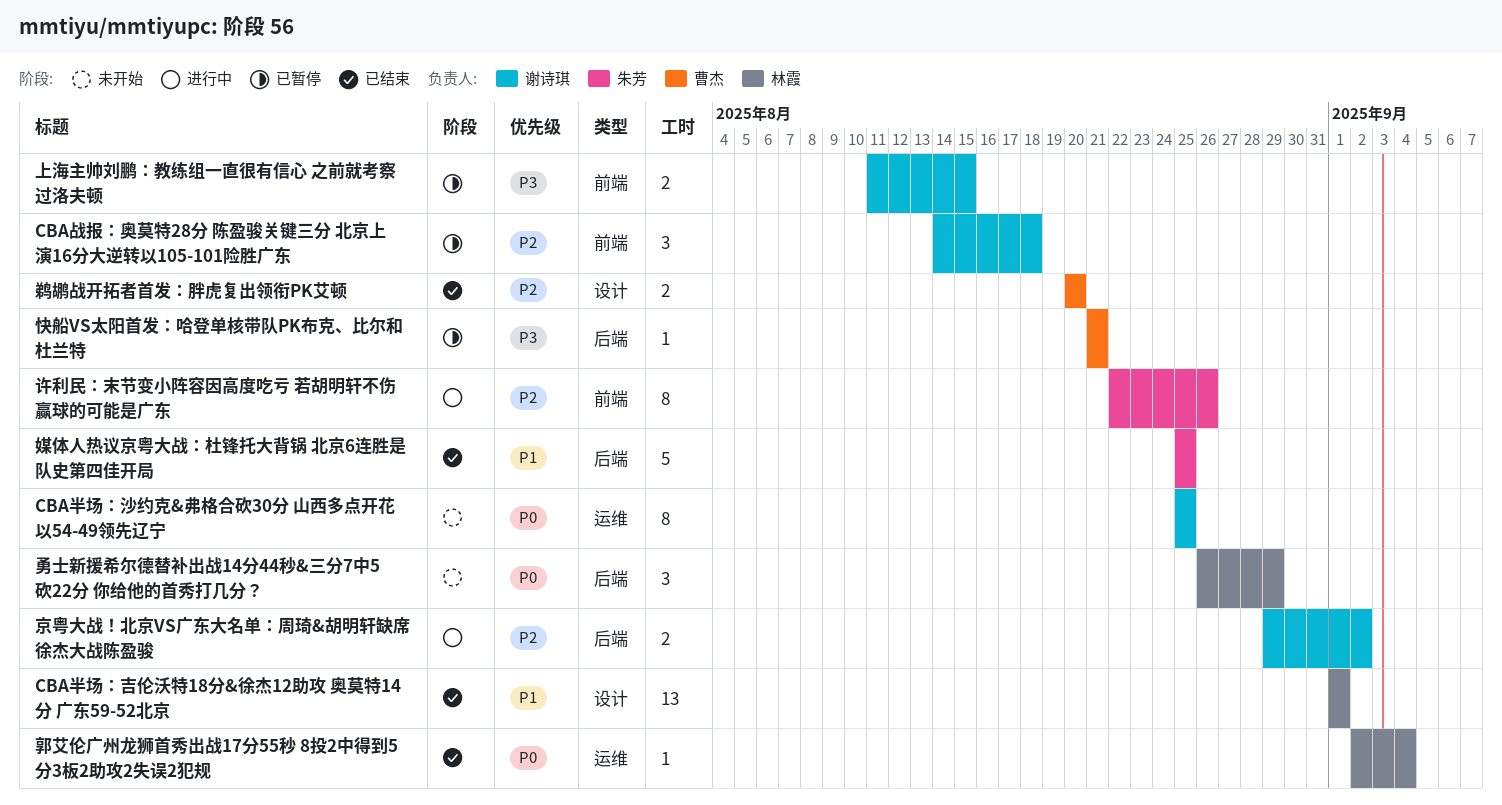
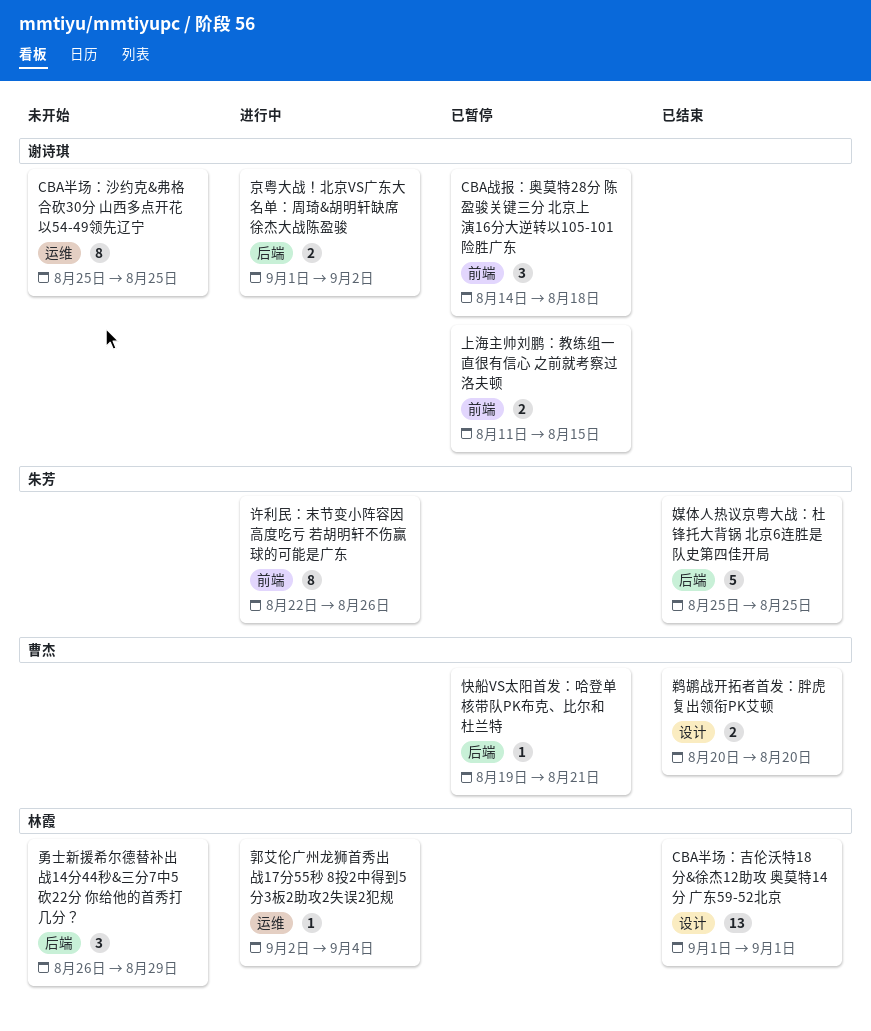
京粤大战！北京VS广东大名单：周琦&胡明轩缺席 徐杰大战陈盈骏, start: Aug 29 -> Sep 1
快船VS太阳首发：哈登单核带队PK布克、比尔和杜兰特, start: Aug 21 -> Aug 19
郭艾伦广州龙狮首秀出战17分55秒 8投2中得到5分3板2助攻2失误2犯规, status: 已结束 -> 进行中

